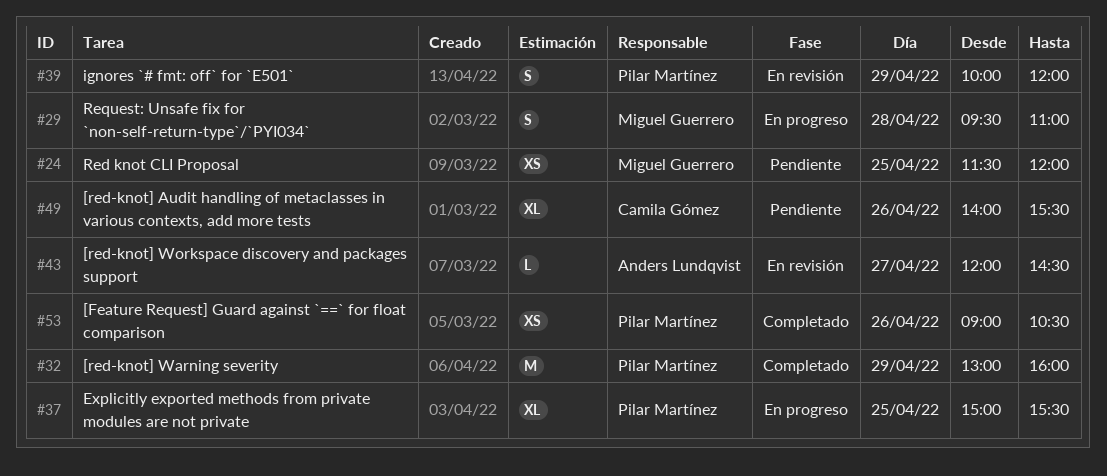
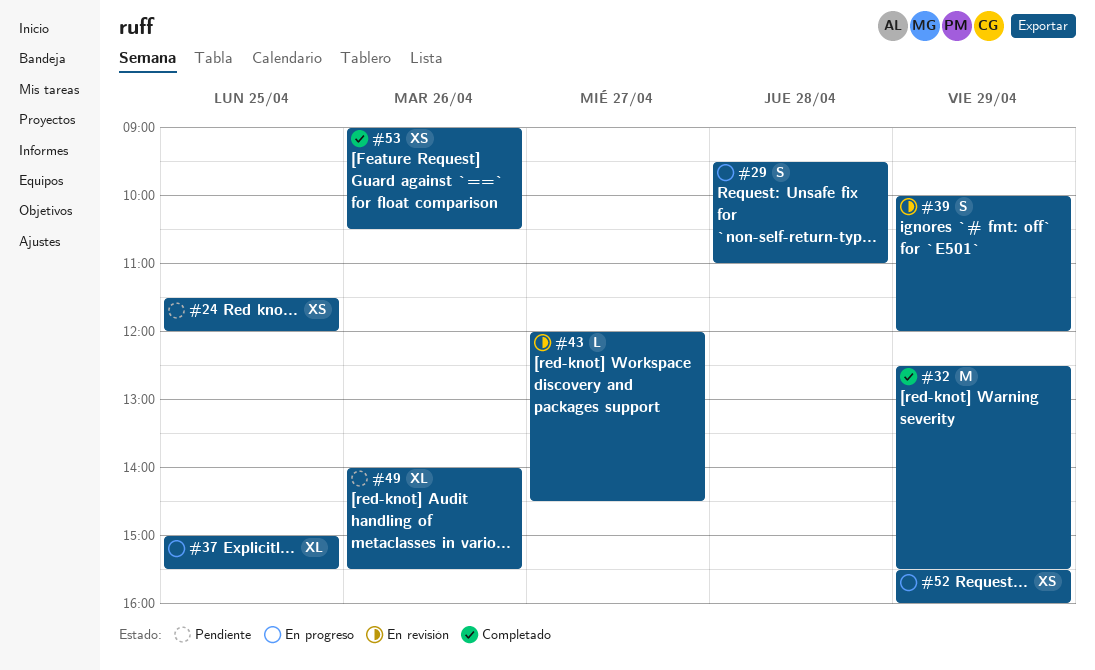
#32, begins: 13:00 -> 12:30
#32, ends: 16:00 -> 15:30
#52: none -> present

